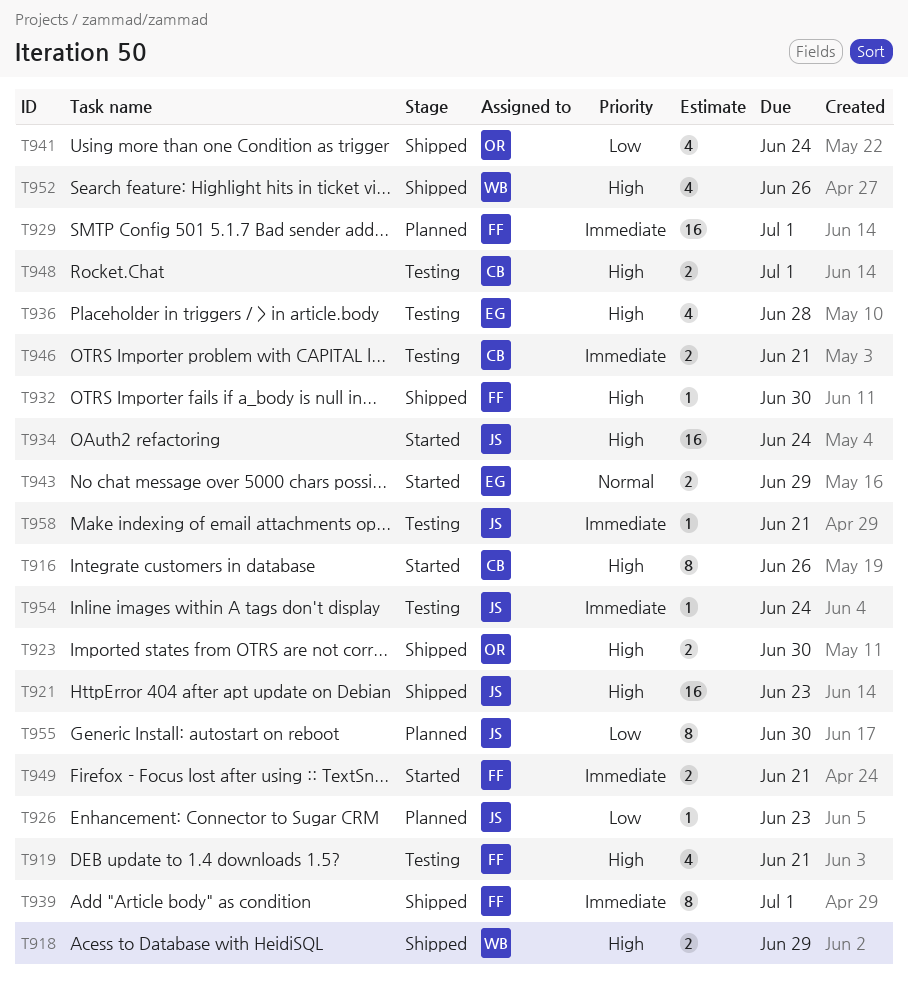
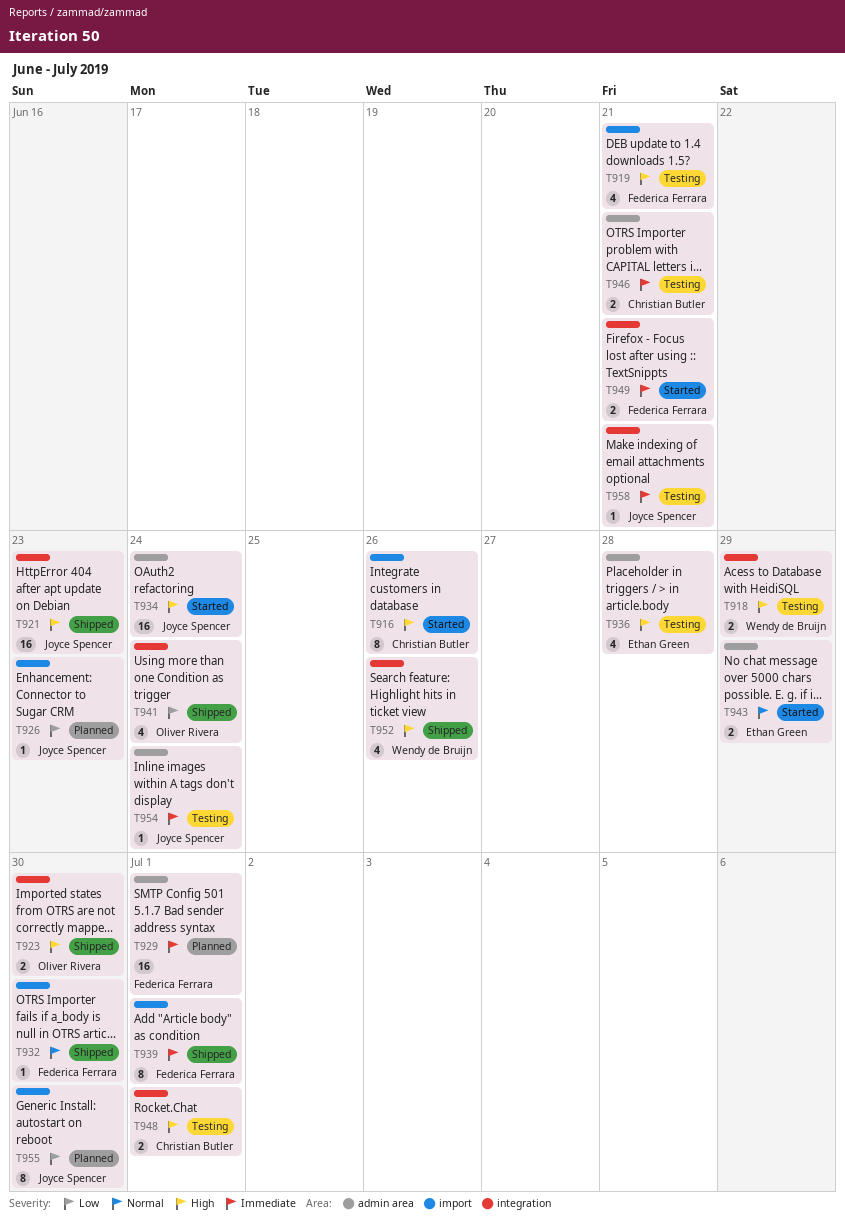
T918, status: Shipped -> Testing
T932, priority: High -> Normal

